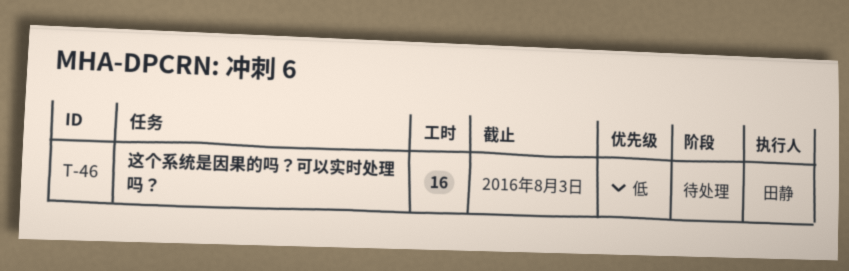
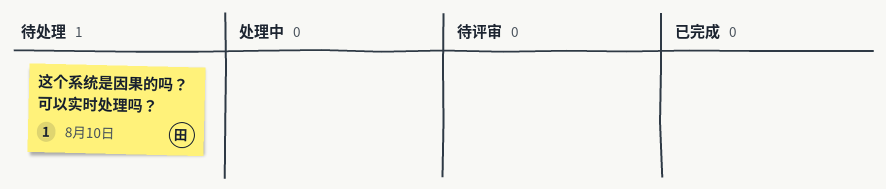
这个系统是因果的吗？可以实时处理吗？, estimate: 16 -> 1
这个系统是因果的吗？可以实时处理吗？, due: Aug 3 -> Aug 10

